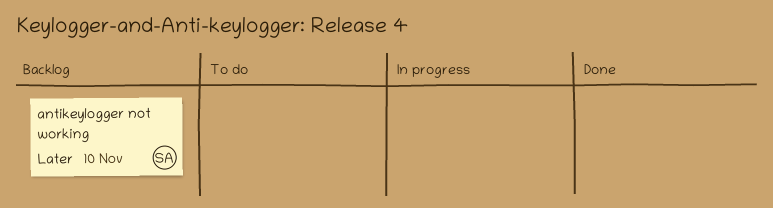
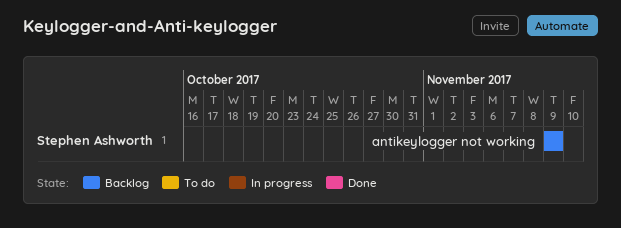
antikeylogger not working, due: Nov 10 -> Nov 9

